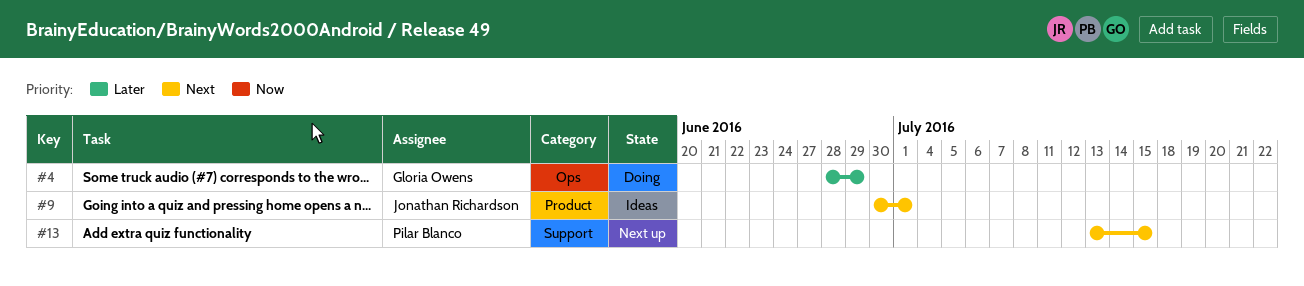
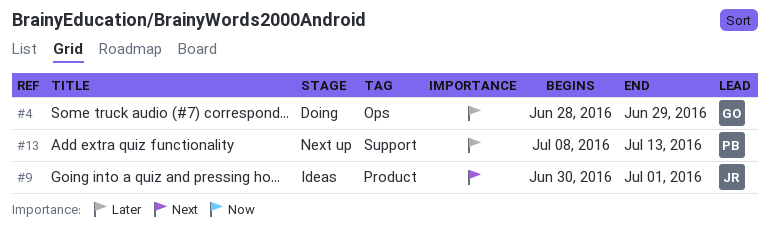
#13, priority: Next -> Later
#13, start: Jul 13 -> Jul 8
#13, due: Jul 15 -> Jul 13

